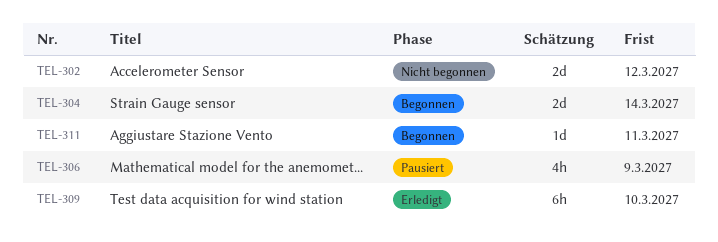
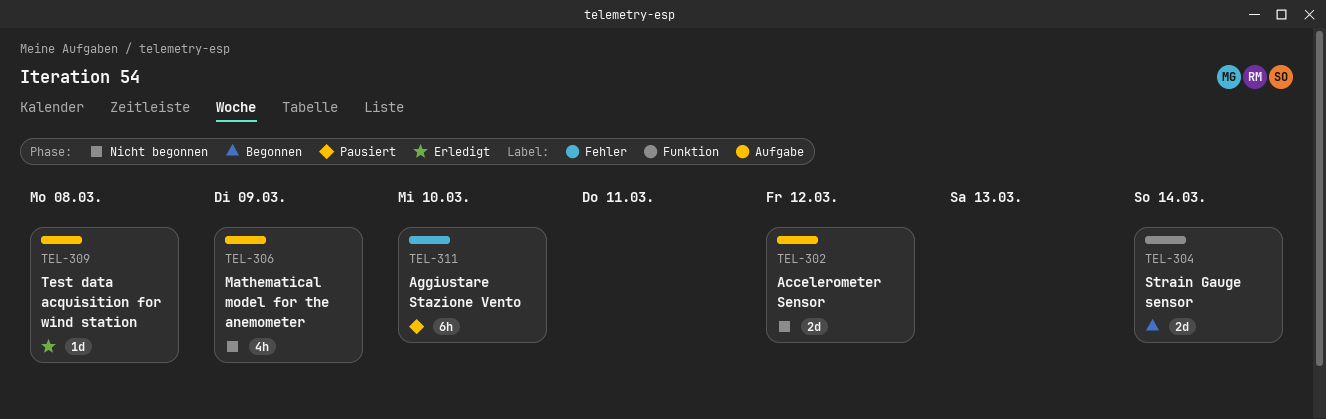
TEL-306, status: Pausiert -> Nicht begonnen
TEL-309, estimate: 6h -> 1d
TEL-309, due: Mar 10 -> Mar 8
TEL-311, status: Begonnen -> Pausiert
TEL-311, estimate: 1d -> 6h
TEL-311, due: Mar 11 -> Mar 10

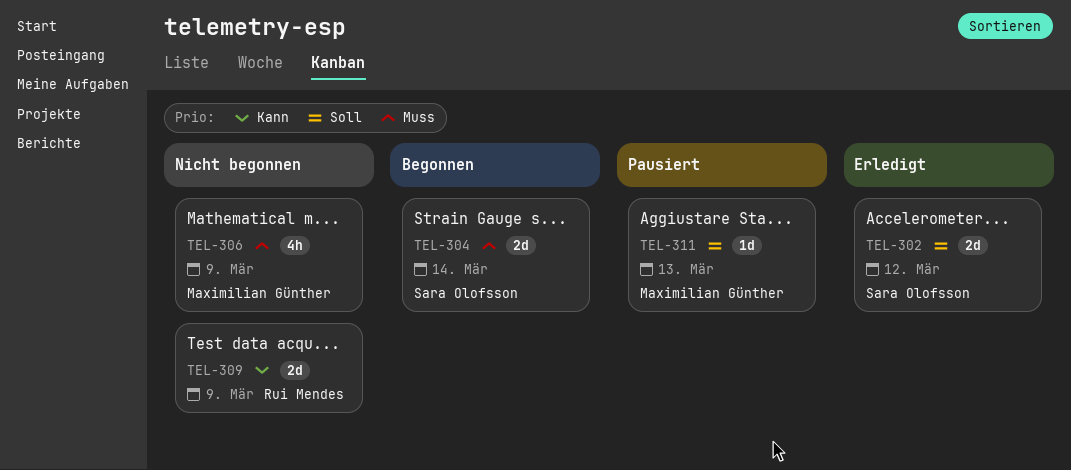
TEL-302, status: Nicht begonnen -> Erledigt
TEL-309, status: Erledigt -> Nicht begonnen
TEL-309, estimate: 1d -> 2d
TEL-309, due: Mar 8 -> Mar 9
TEL-311, estimate: 6h -> 1d
TEL-311, due: Mar 10 -> Mar 13

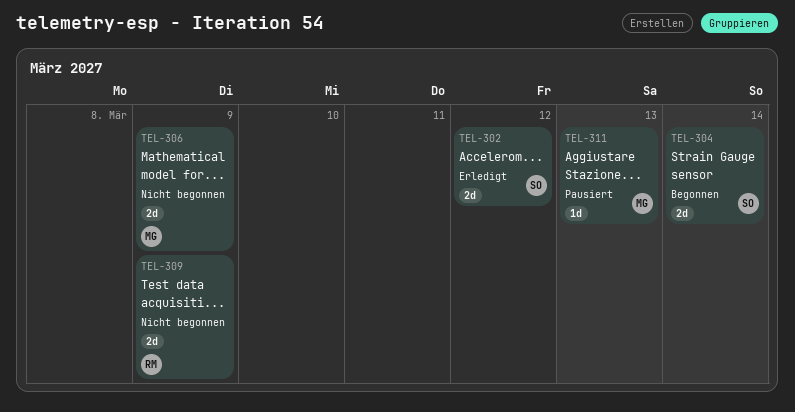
TEL-306, estimate: 4h -> 2d

